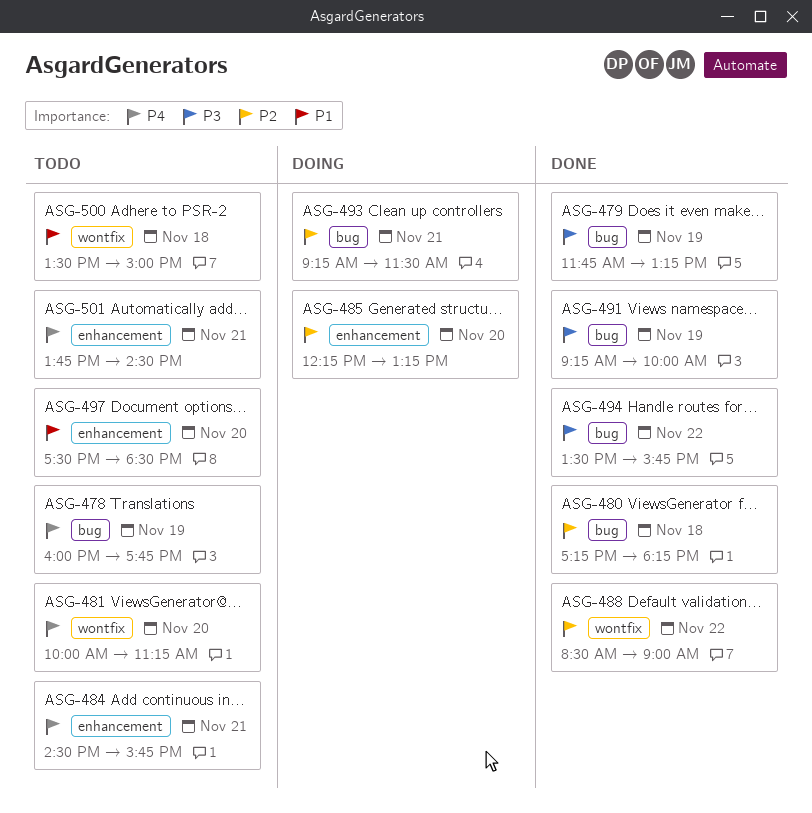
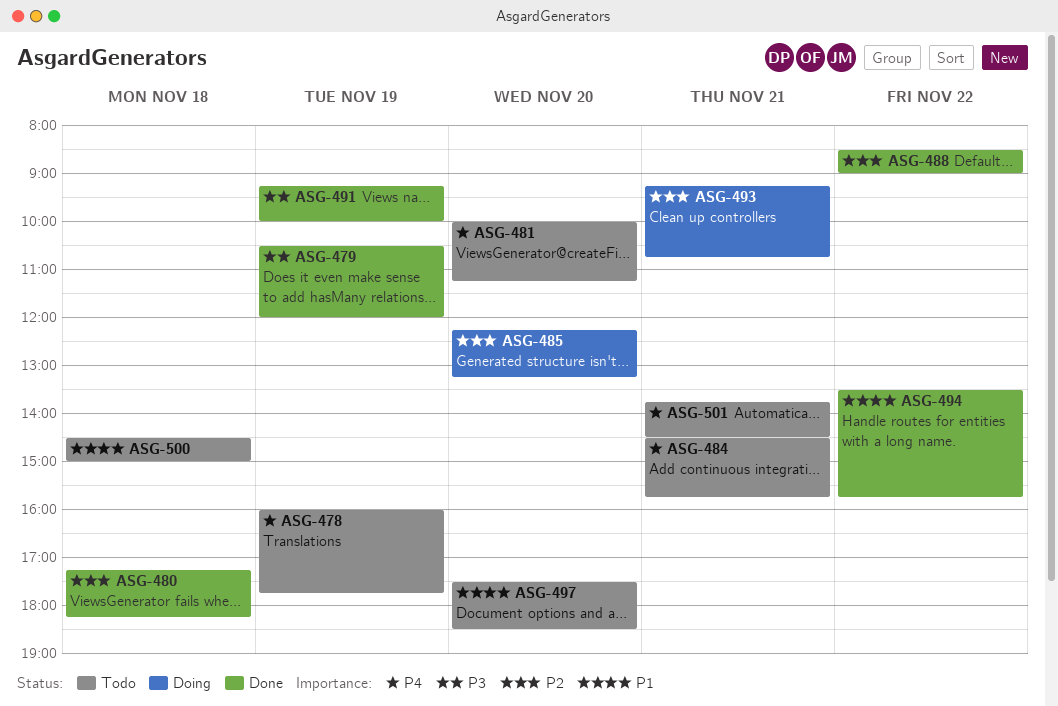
ASG-479, begins: 11:45 -> 10:30
ASG-479, ends: 13:15 -> 12:00
ASG-493, ends: 11:30 -> 10:45
ASG-494, priority: P3 -> P1
ASG-500, begins: 13:30 -> 14:30

